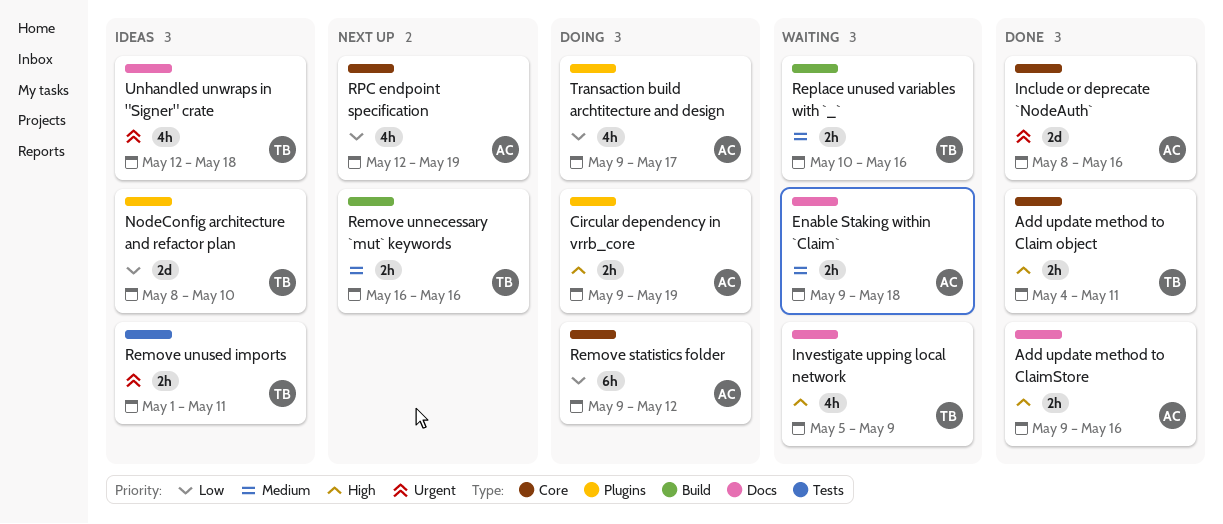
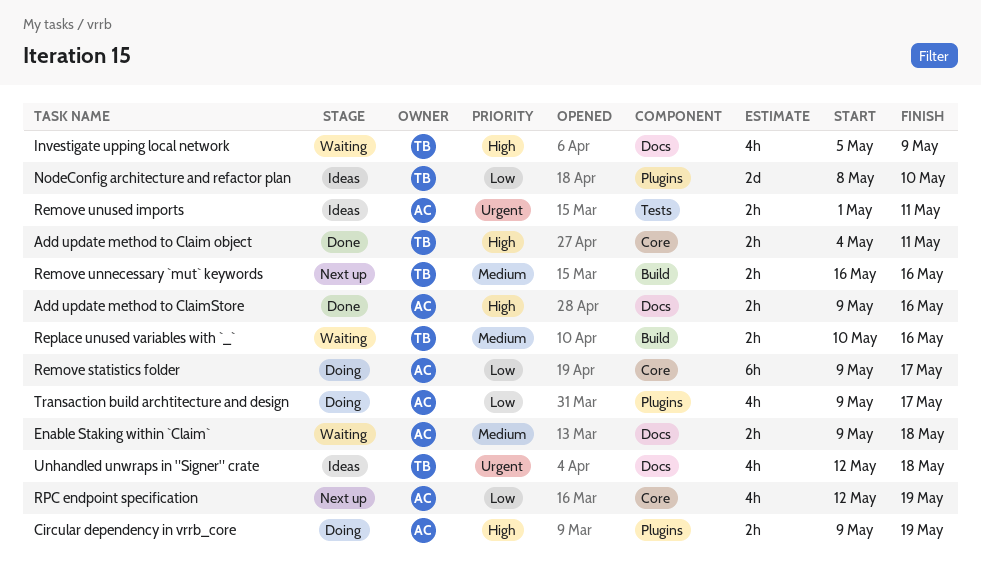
Include or deprecate `NodeAuth`: present -> none
Remove statistics folder, due: May 12 -> May 17
Remove unused imports, owner: TB -> AC

